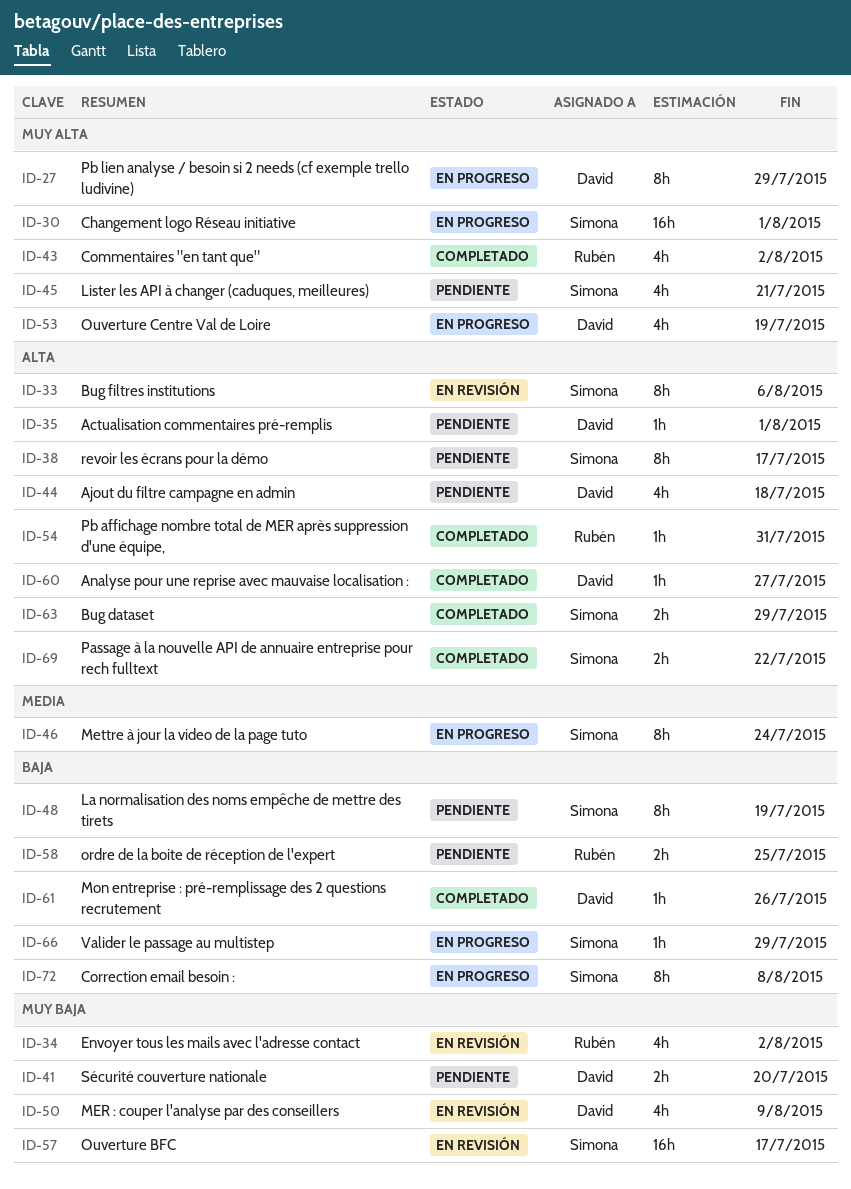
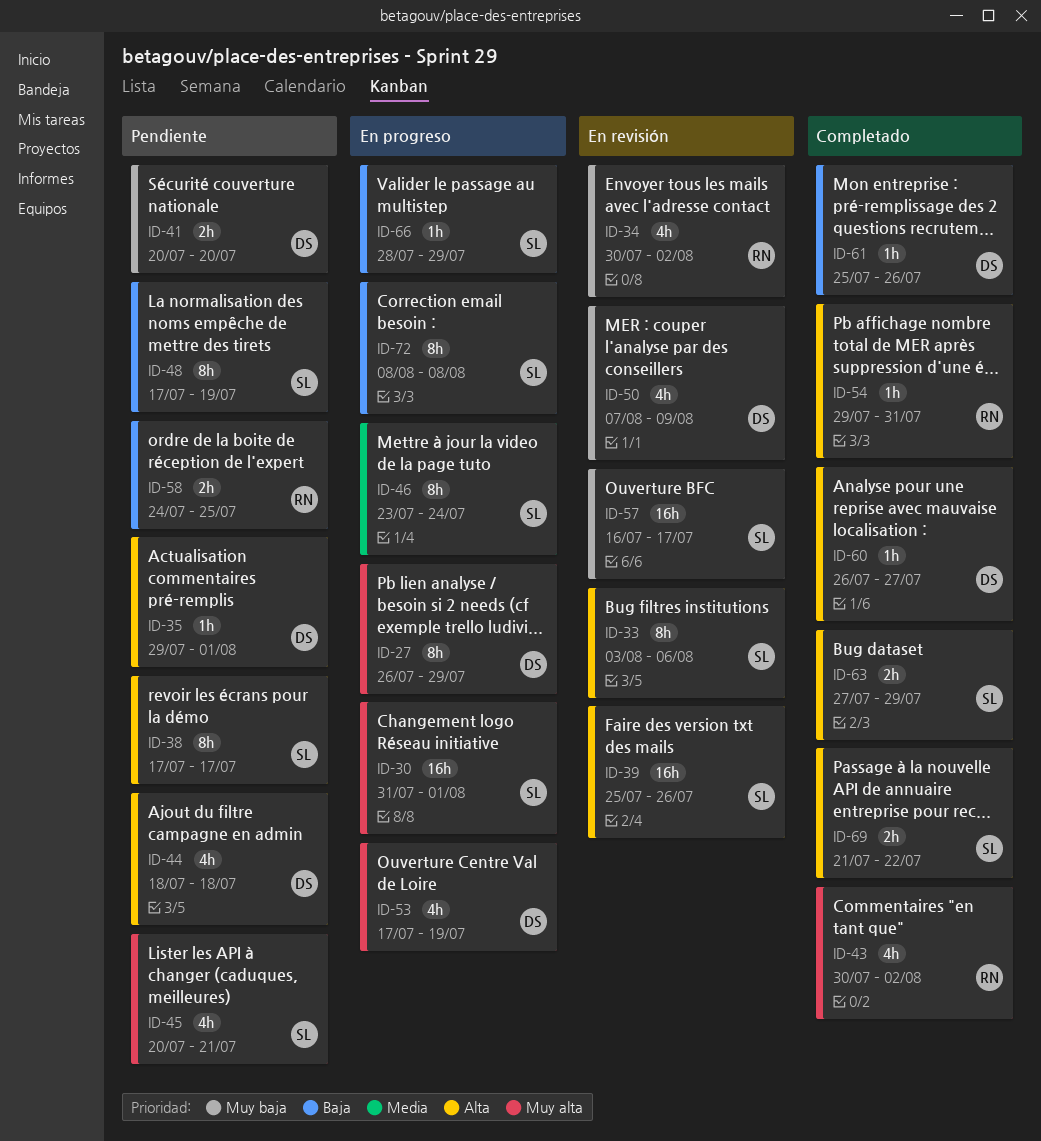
ID-39: none -> present

